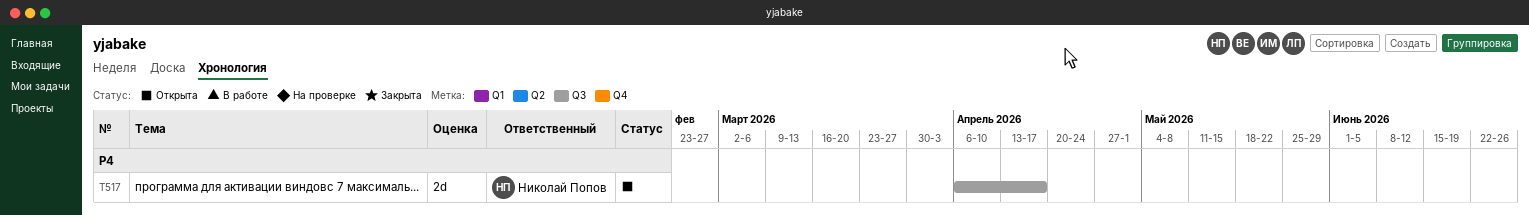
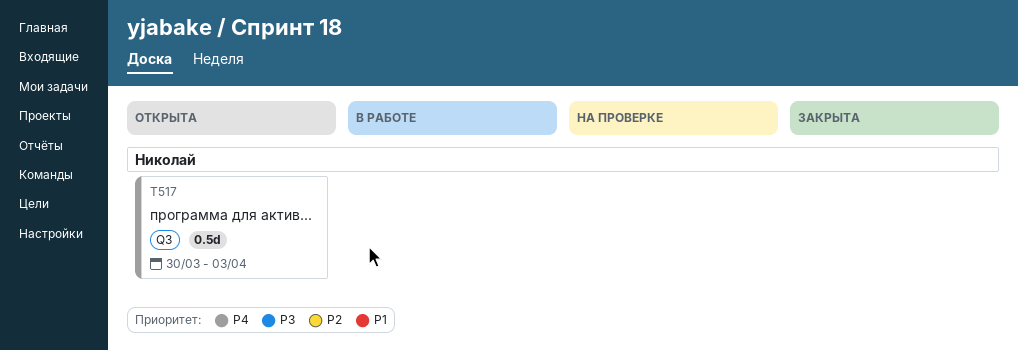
T517, estimate: 2d -> 0.5d
T517, start: Apr 6 -> Mar 30
T517, due: Apr 17 -> Apr 3

